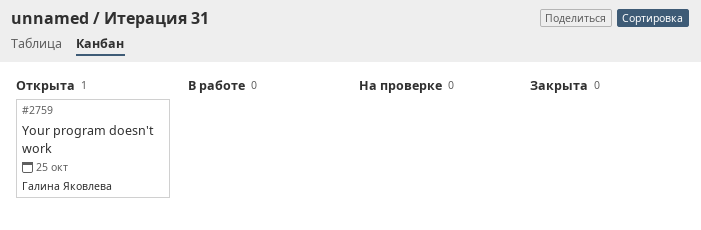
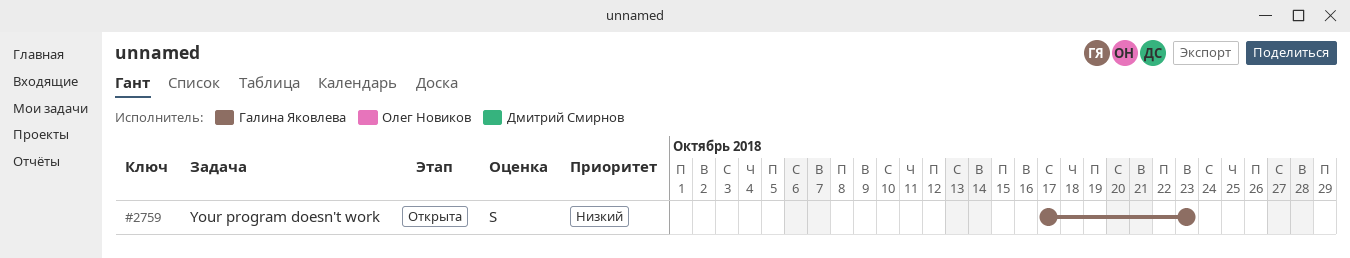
#2759, due: Oct 25 -> Oct 23

